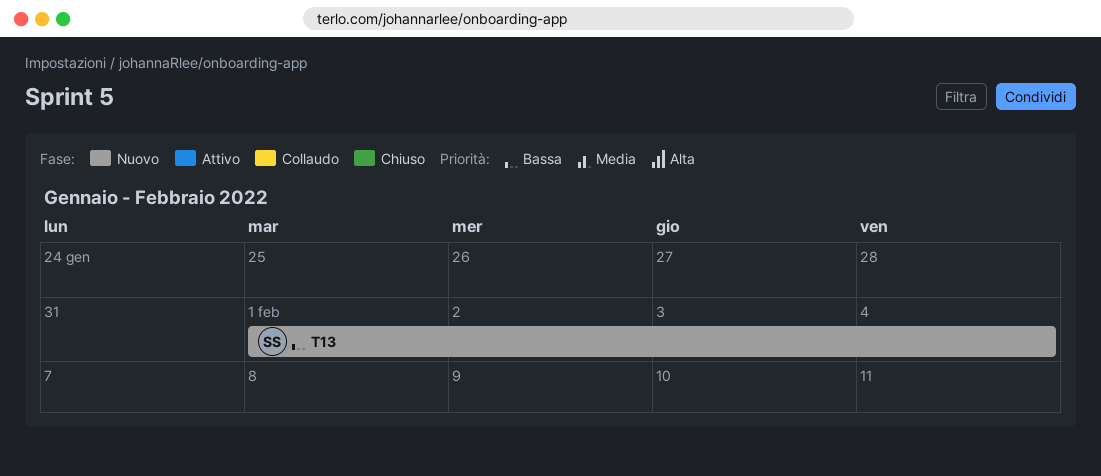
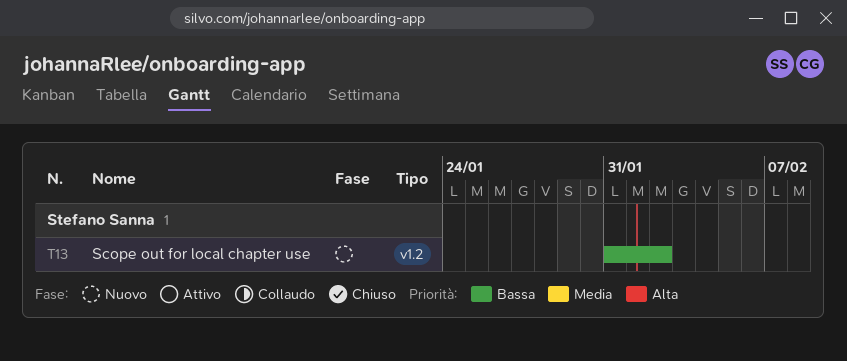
T13, start: Feb 1 -> Jan 31
T13, due: Feb 4 -> Feb 2

